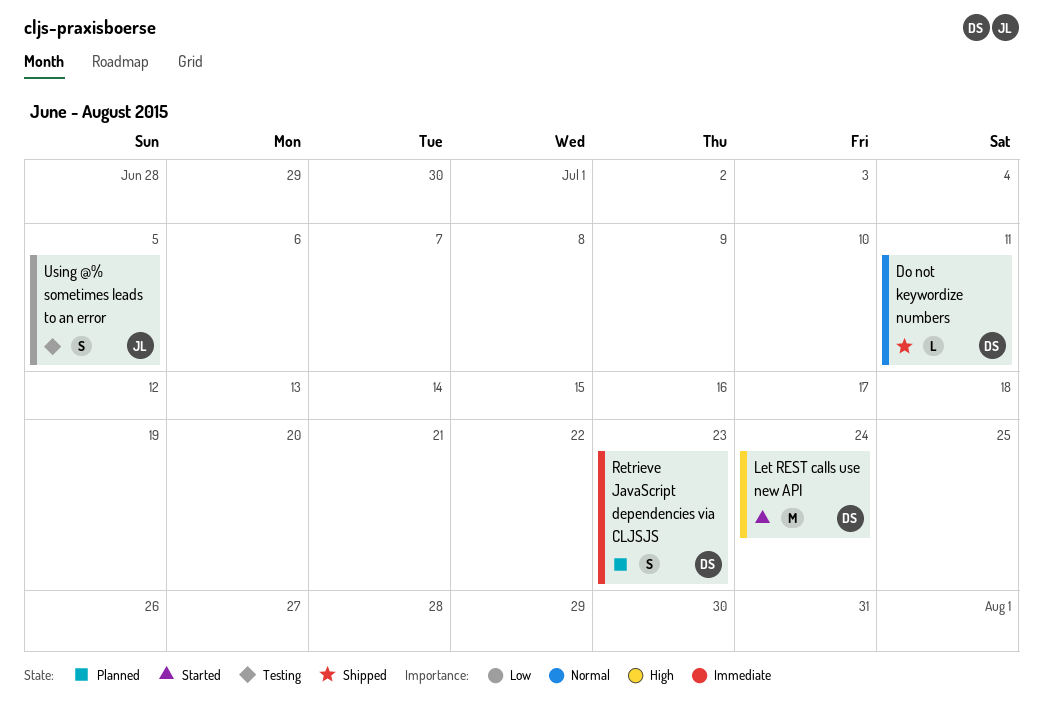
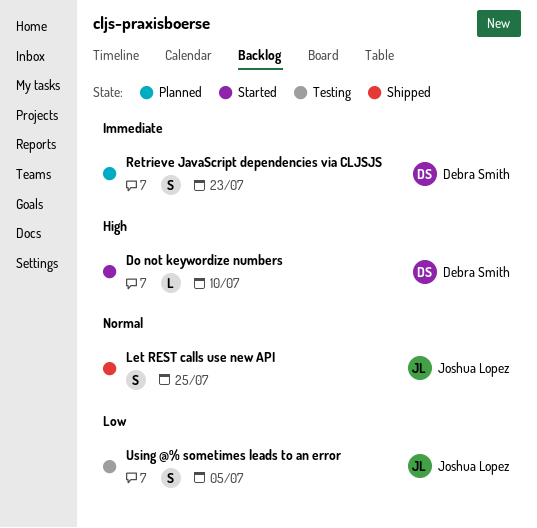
Do not keywordize numbers, status: Shipped -> Started
Do not keywordize numbers, priority: Normal -> High
Do not keywordize numbers, due: Jul 11 -> Jul 10
Let REST calls use new API, status: Started -> Shipped
Let REST calls use new API, owner: Debra Smith -> Joshua Lopez
Let REST calls use new API, priority: High -> Normal
Let REST calls use new API, estimate: M -> S
Let REST calls use new API, due: Jul 24 -> Jul 25

